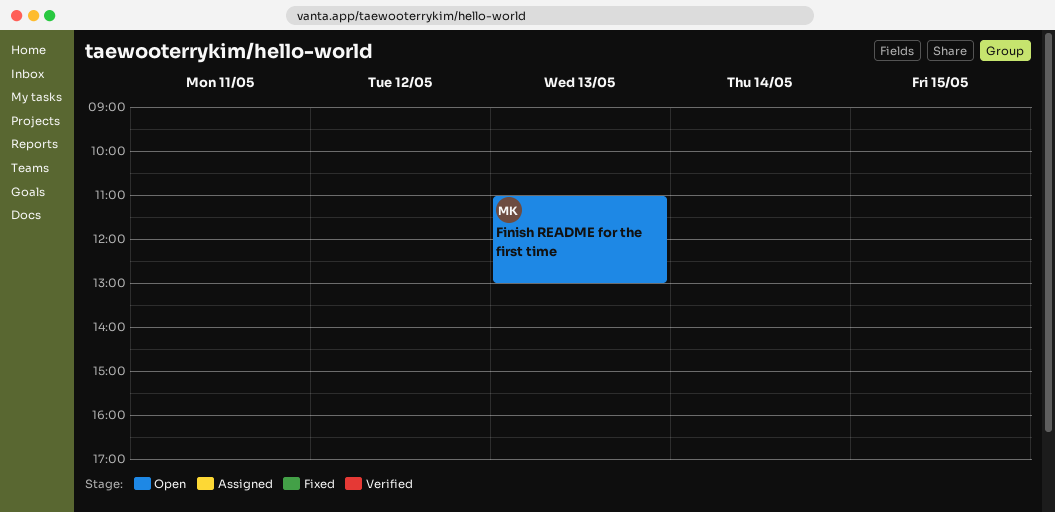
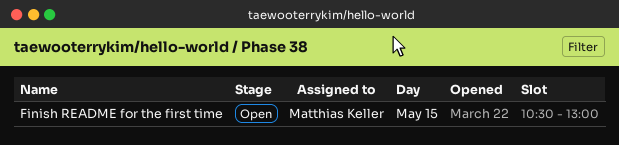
Finish README for the first time, day: May 13 -> May 15
Finish README for the first time, begins: 11:00 -> 10:30

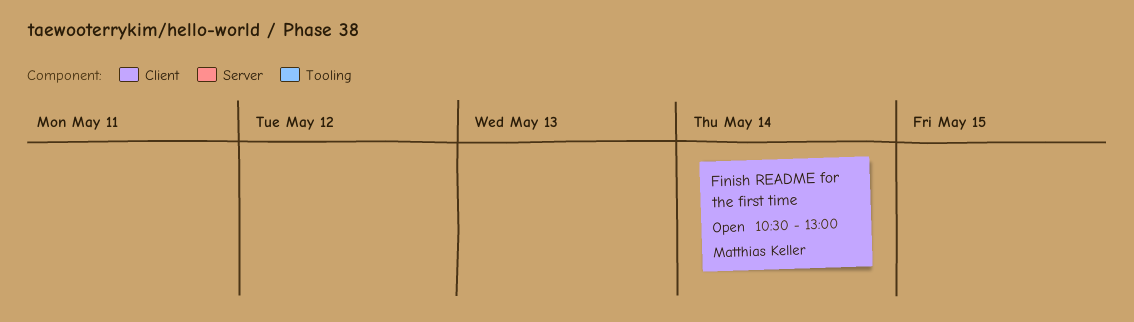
Finish README for the first time, day: May 15 -> May 14

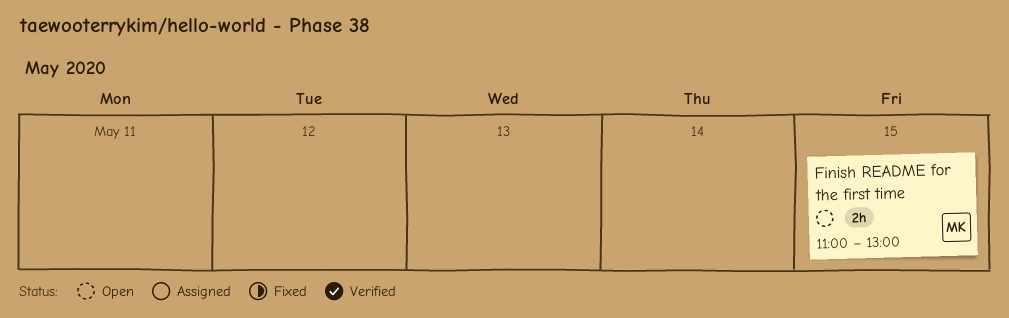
Finish README for the first time, day: May 14 -> May 15
Finish README for the first time, begins: 10:30 -> 11:00

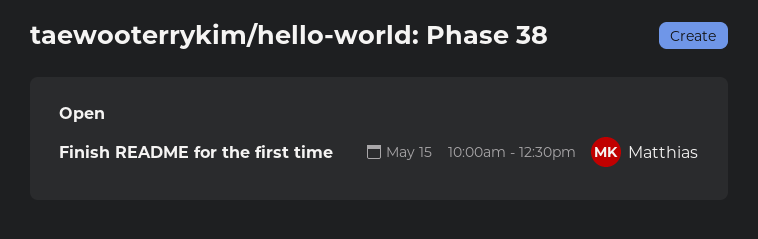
Finish README for the first time, begins: 11:00 -> 10:00
Finish README for the first time, ends: 13:00 -> 12:30

